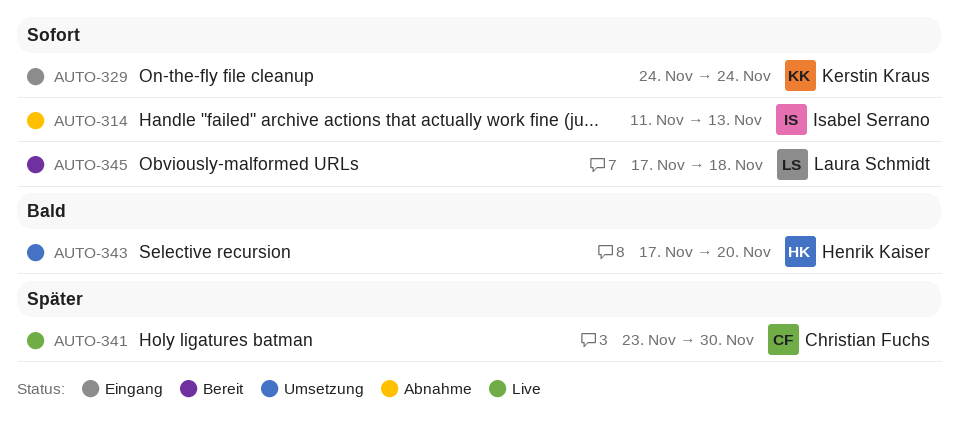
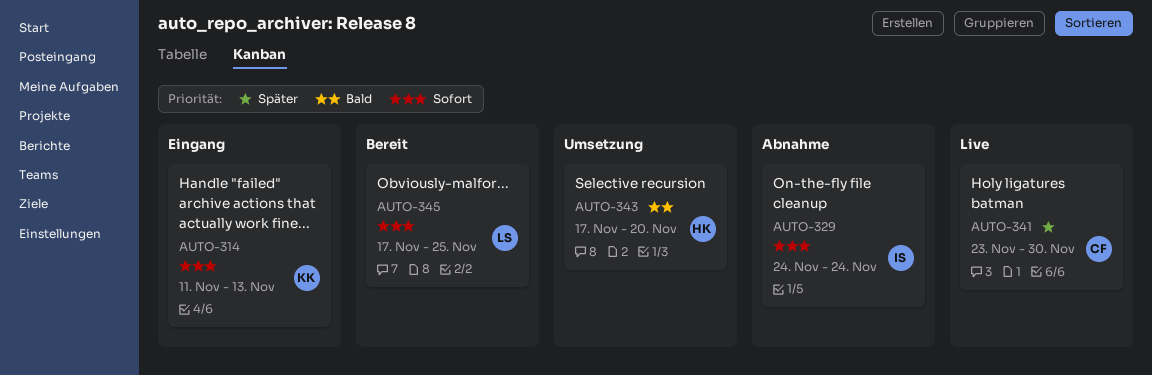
AUTO-314, status: Abnahme -> Eingang
AUTO-314, owner: Isabel Serrano -> Kerstin Kraus
AUTO-329, status: Eingang -> Abnahme
AUTO-329, owner: Kerstin Kraus -> Isabel Serrano
AUTO-345, due: Nov 18 -> Nov 25

